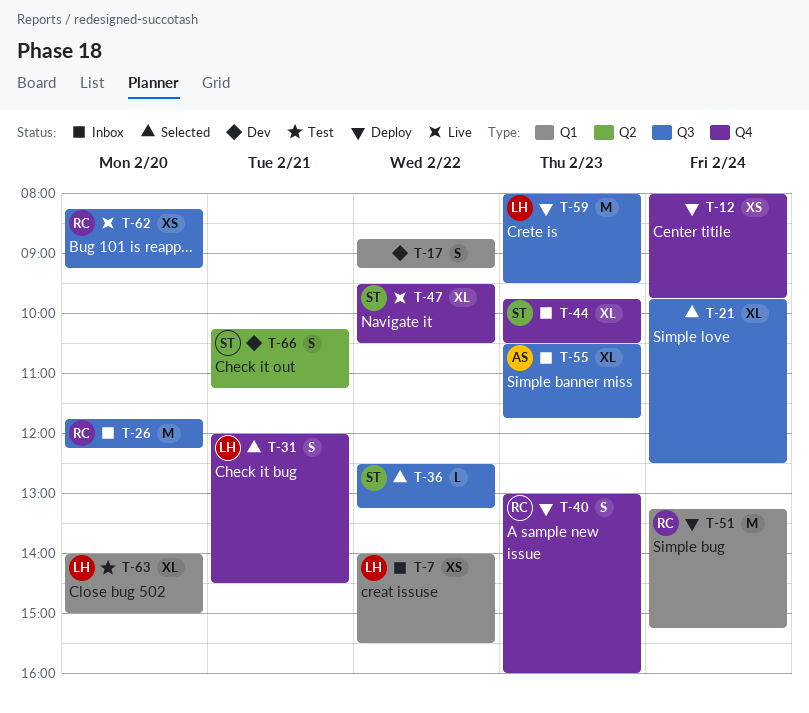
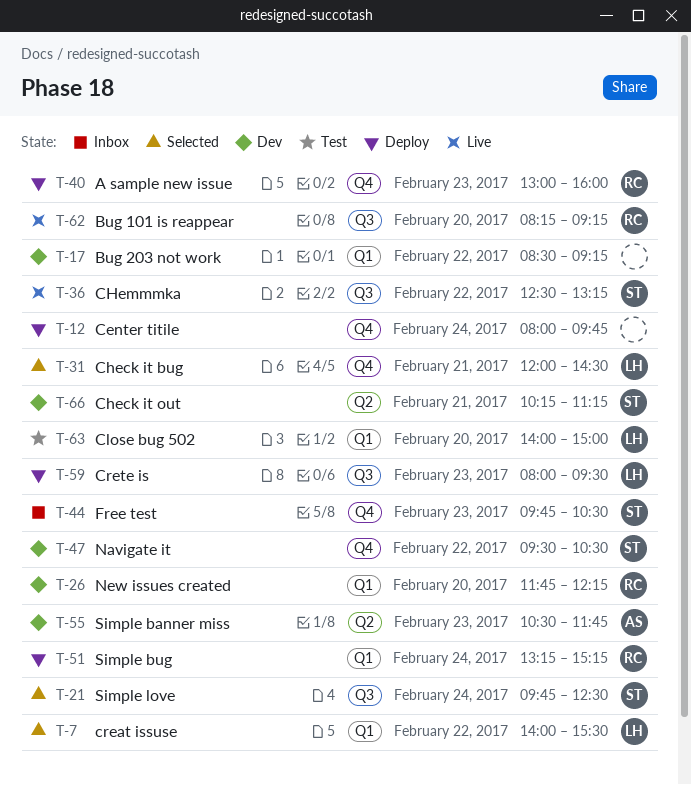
T-7, status: Inbox -> Selected
T-17, begins: 08:45 -> 08:30
T-21, owner: none -> ST
T-26, status: Inbox -> Dev
T-26, label: Q3 -> Q1
T-36, status: Selected -> Live
T-47, status: Live -> Dev
T-55, status: Inbox -> Dev
T-55, label: Q3 -> Q2

